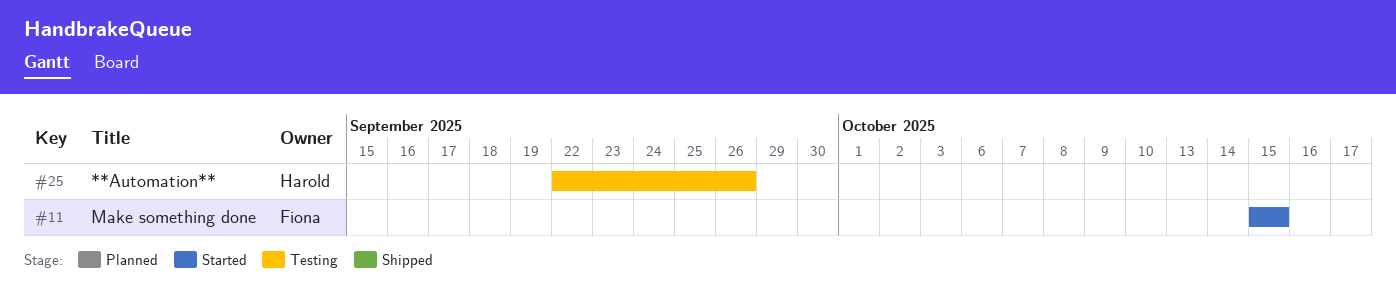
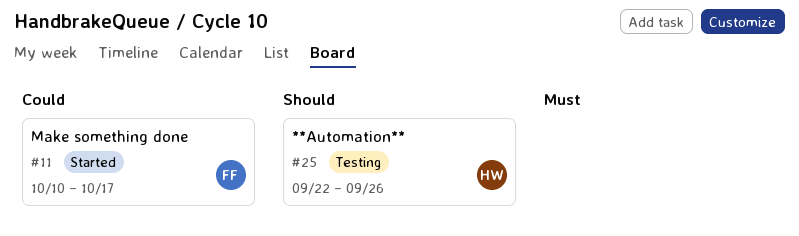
#11, start: Oct 15 -> Oct 10
#11, due: Oct 15 -> Oct 17

